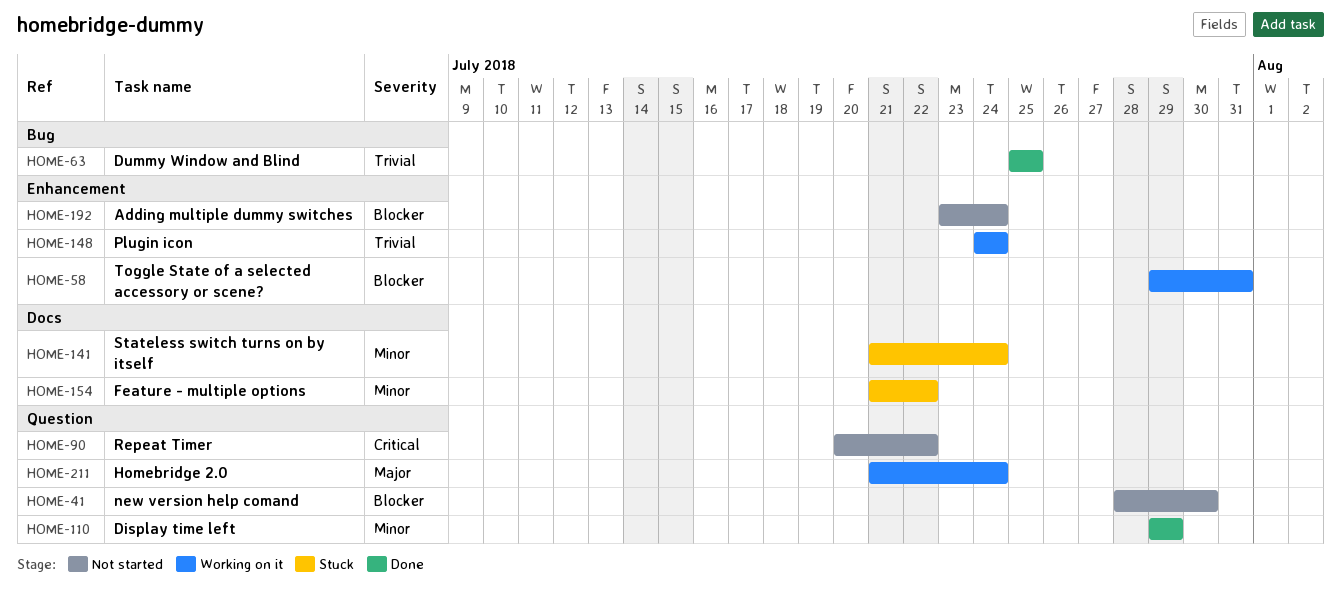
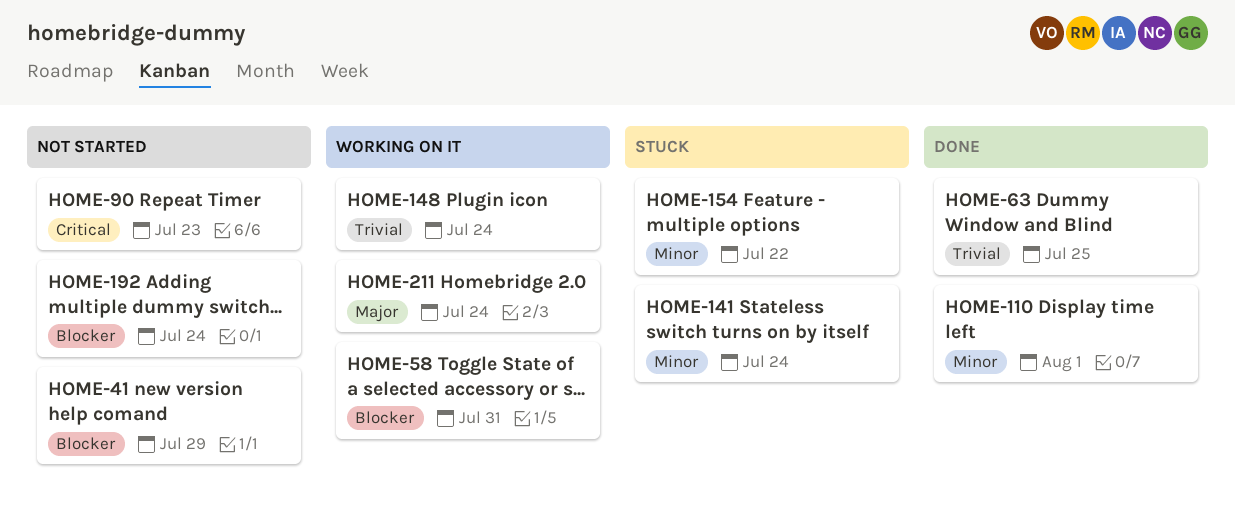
HOME-41, due: Jul 30 -> Jul 29
HOME-90, due: Jul 22 -> Jul 23
HOME-110, due: Jul 29 -> Aug 1

